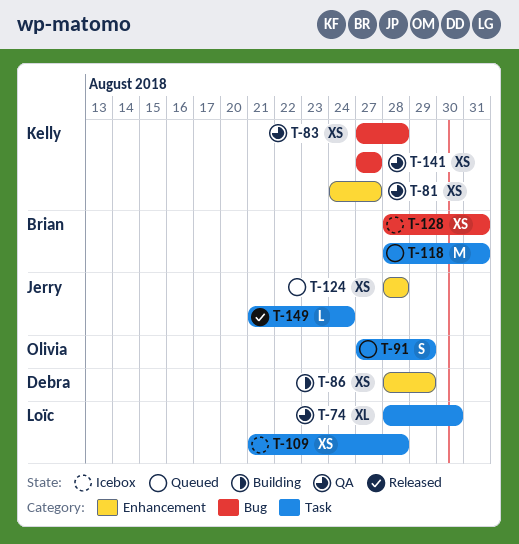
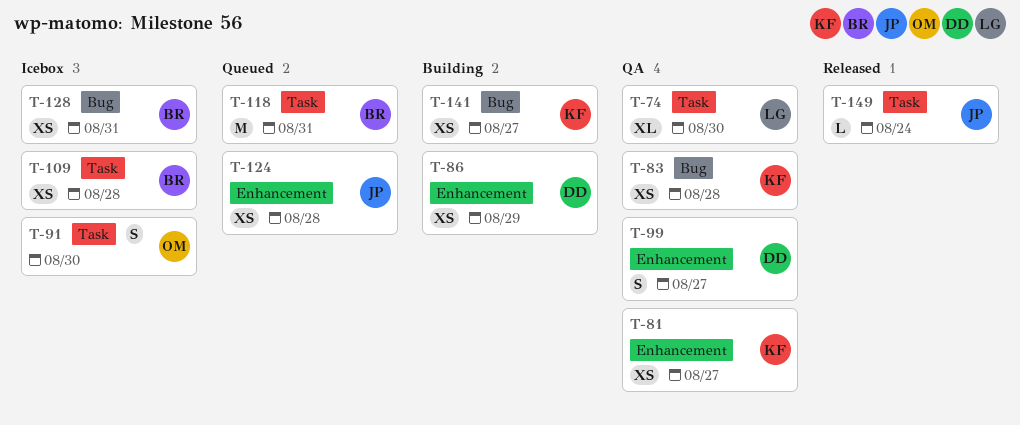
T-91, status: Queued -> Icebox
T-91, due: Aug 29 -> Aug 30
T-99: none -> present
T-109, owner: Loïc -> Brian
T-141, status: QA -> Building

